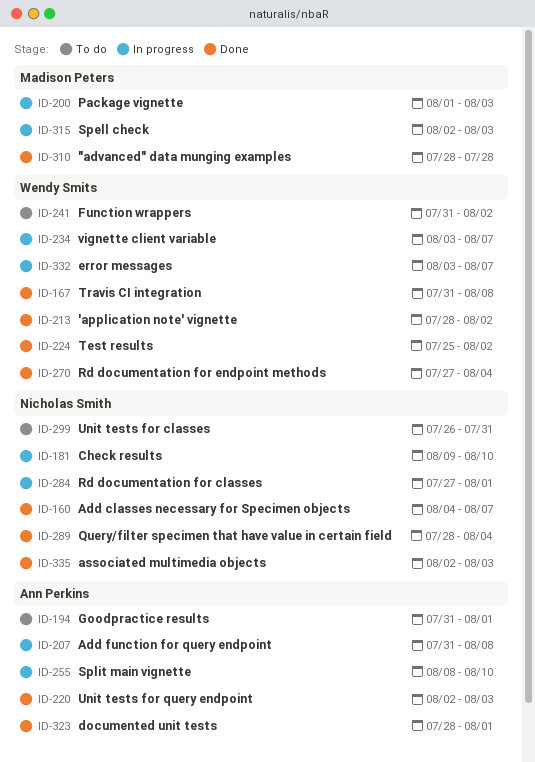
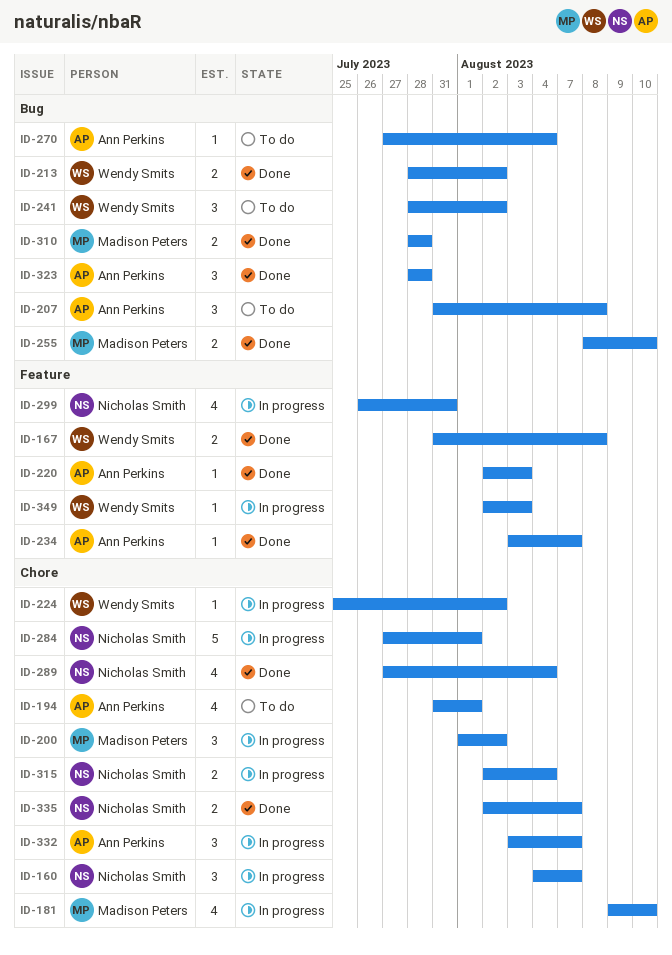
ID-160, status: Done -> In progress
ID-181, owner: Nicholas Smith -> Madison Peters
ID-200, due: Aug 3 -> Aug 2
ID-207, status: In progress -> To do
ID-224, status: Done -> In progress
ID-234, status: In progress -> Done
ID-234, owner: Wendy Smits -> Ann Perkins
ID-241, start: Jul 31 -> Jul 28
ID-255, status: In progress -> Done
ID-255, owner: Ann Perkins -> Madison Peters
ID-270, status: Done -> To do
ID-270, owner: Wendy Smits -> Ann Perkins
ID-289, start: Jul 28 -> Jul 27
ID-299, status: To do -> In progress
ID-315, owner: Madison Peters -> Nicholas Smith
ID-315, due: Aug 3 -> Aug 4
ID-323, due: Aug 1 -> Jul 28
ID-332, owner: Wendy Smits -> Ann Perkins
ID-335, due: Aug 3 -> Aug 7
ID-349: none -> present

